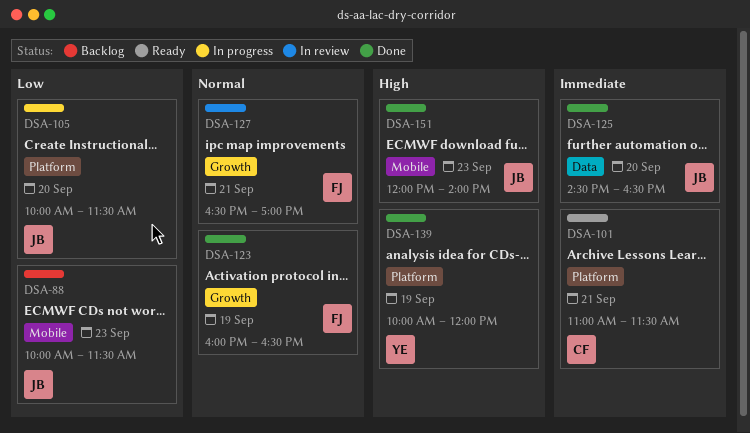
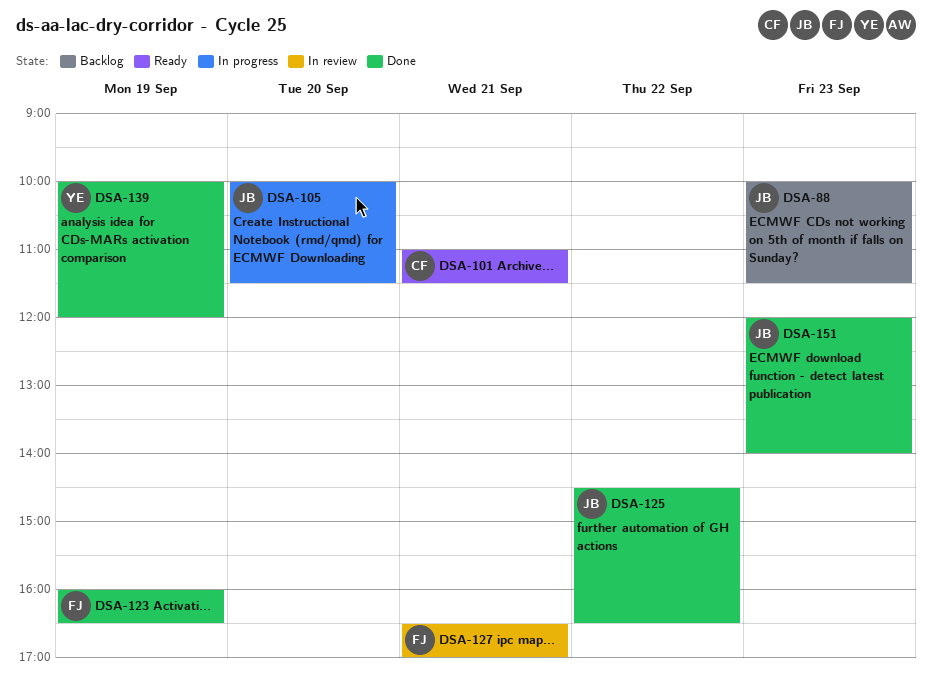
DSA-125, day: Sep 20 -> Sep 22

